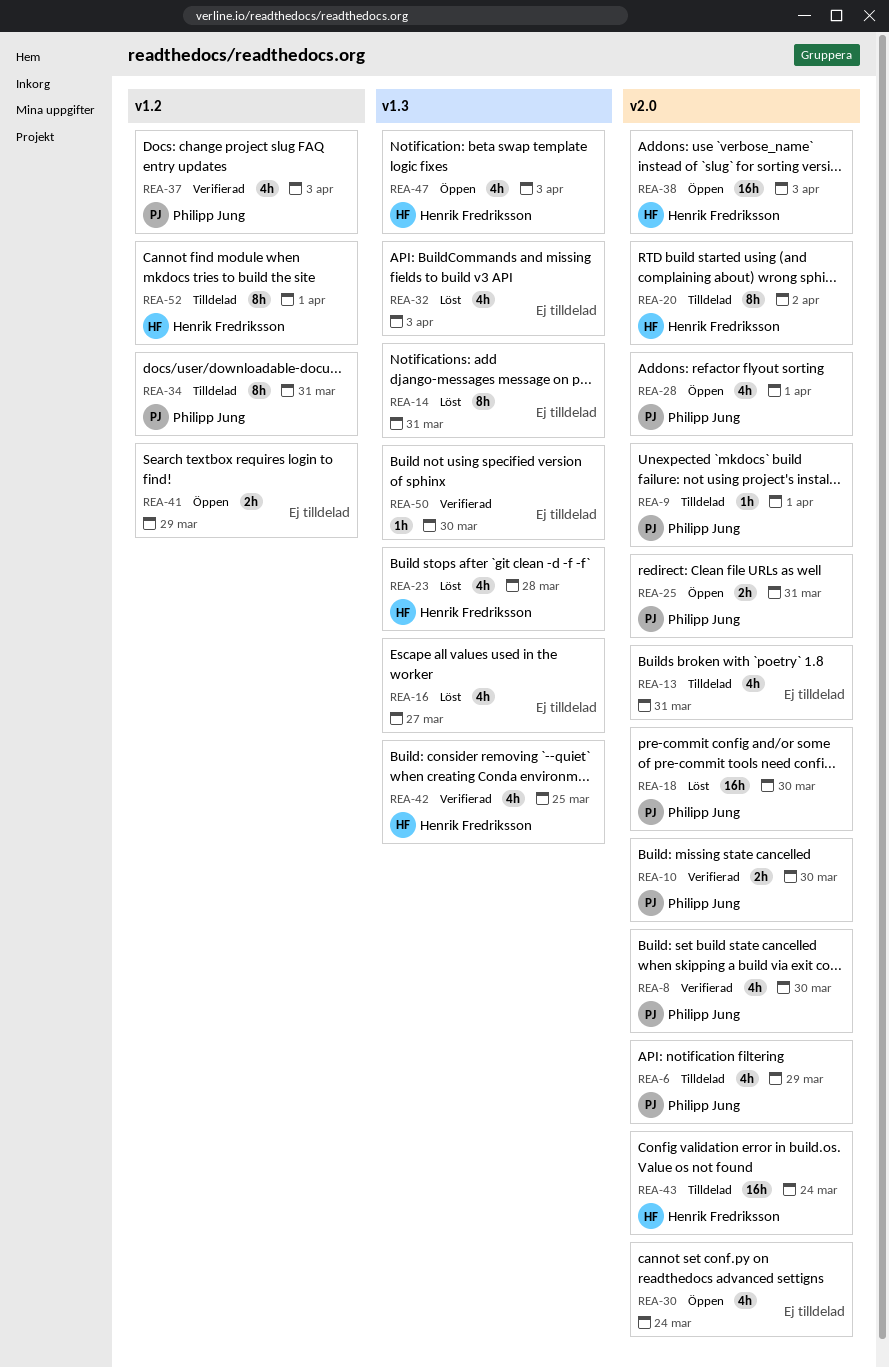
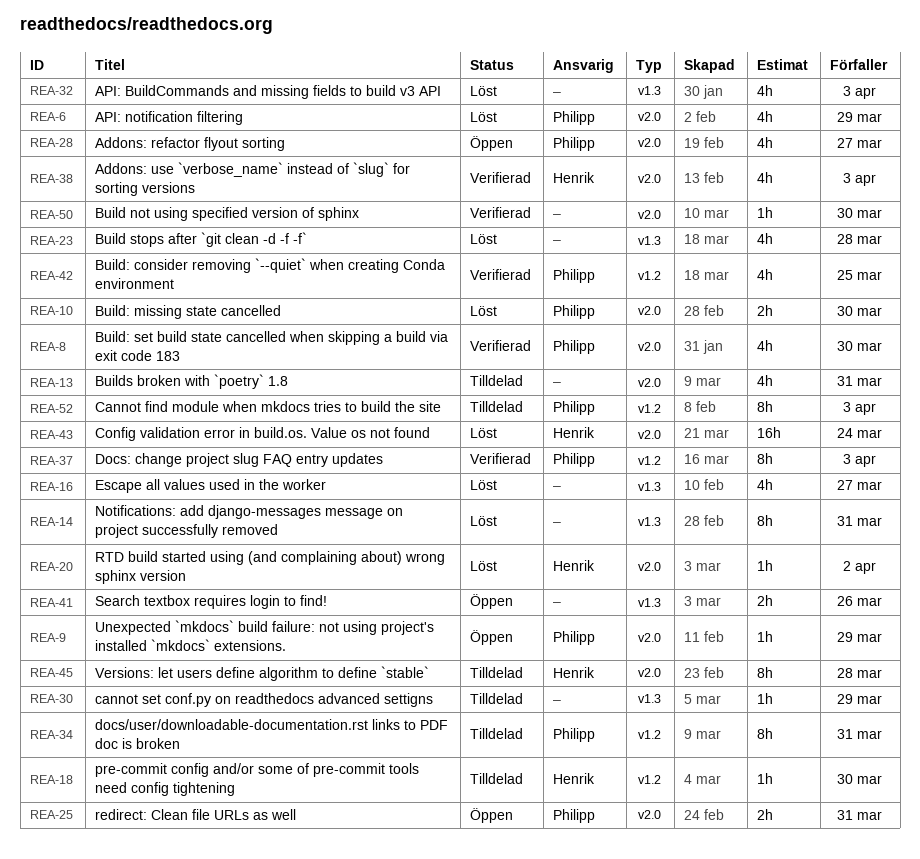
REA-6, status: Tilldelad -> Löst
REA-9, status: Tilldelad -> Öppen
REA-9, due: Apr 1 -> Mar 29
REA-10, status: Verifierad -> Löst
REA-18, status: Löst -> Tilldelad
REA-18, owner: Philipp Jung -> Henrik Fredriksson
REA-18, label: v2.0 -> v1.2
REA-18, estimate: 16h -> 1h
REA-20, status: Tilldelad -> Löst
REA-20, estimate: 8h -> 1h
REA-23, owner: Henrik Fredriksson -> none
REA-28, due: Apr 1 -> Mar 27
REA-30, status: Öppen -> Tilldelad
REA-30, label: v2.0 -> v1.3
REA-30, estimate: 4h -> 1h
REA-30, due: Mar 24 -> Mar 29
REA-37, estimate: 4h -> 8h
REA-38, status: Öppen -> Verifierad
REA-38, estimate: 16h -> 4h
REA-41, label: v1.2 -> v1.3
REA-41, due: Mar 29 -> Mar 26
REA-42, owner: Henrik Fredriksson -> Philipp Jung
REA-42, label: v1.3 -> v1.2
REA-43, status: Tilldelad -> Löst
REA-45: none -> present
REA-47: present -> none
REA-50, label: v1.3 -> v2.0
REA-52, owner: Henrik Fredriksson -> Philipp Jung
REA-52, due: Apr 1 -> Apr 3

